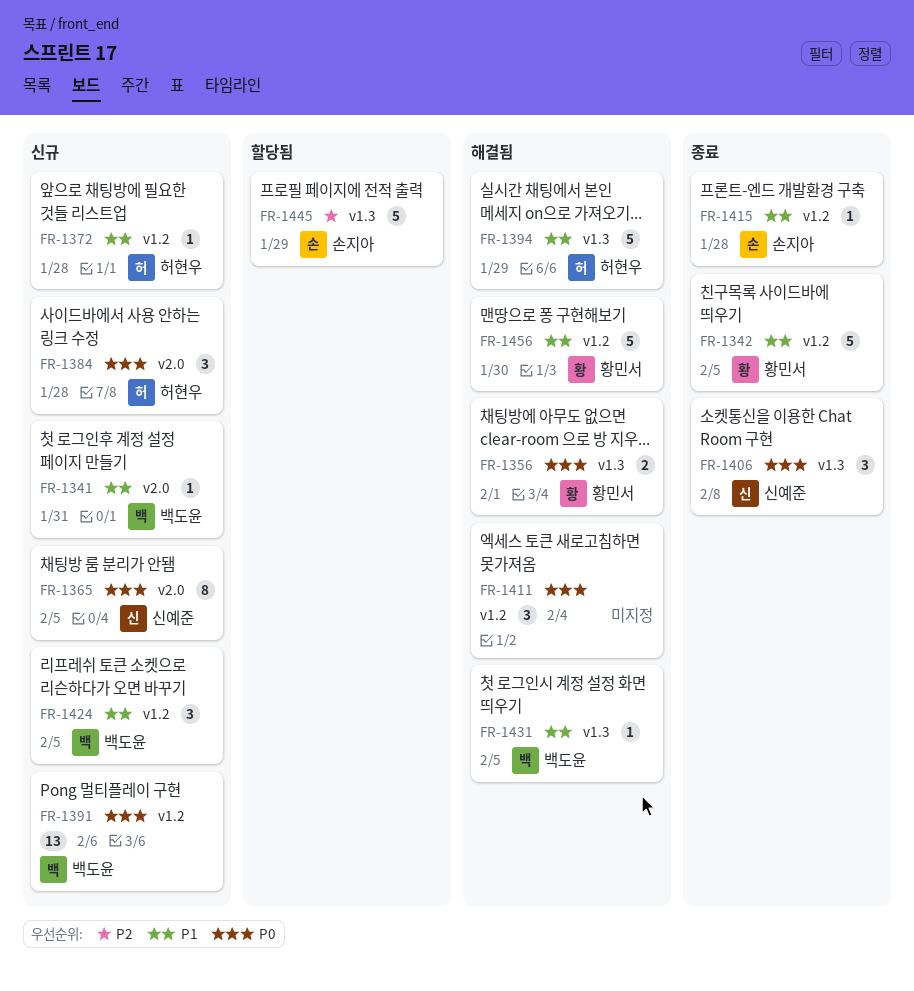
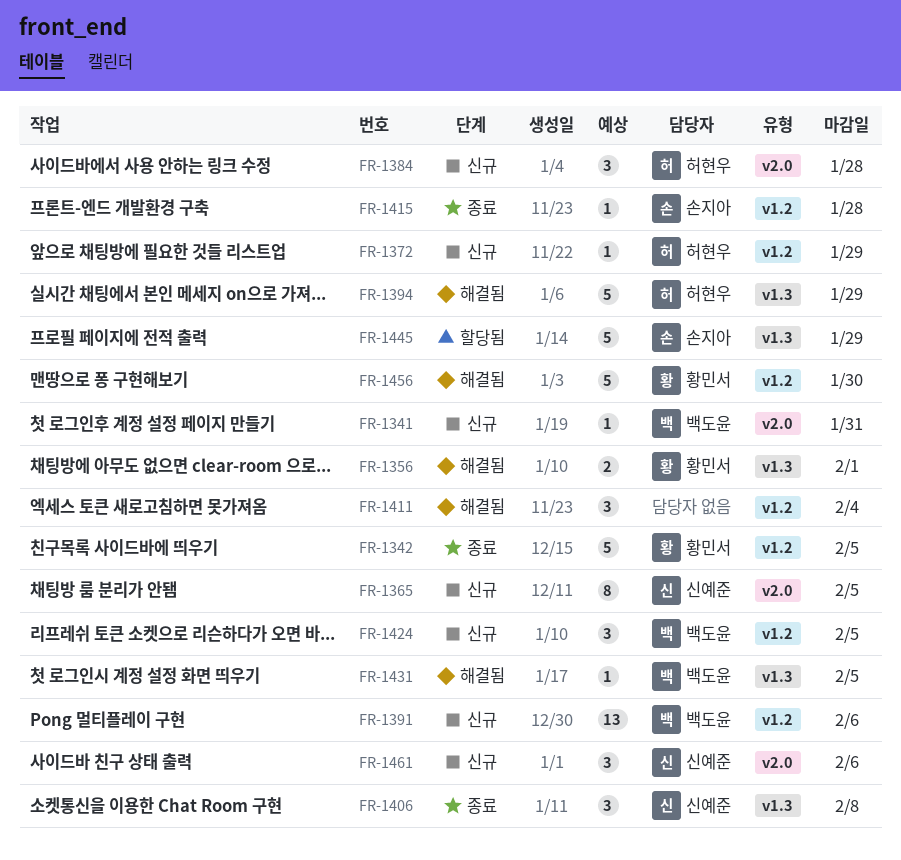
FR-1372, due: Jan 28 -> Jan 29
FR-1461: none -> present

